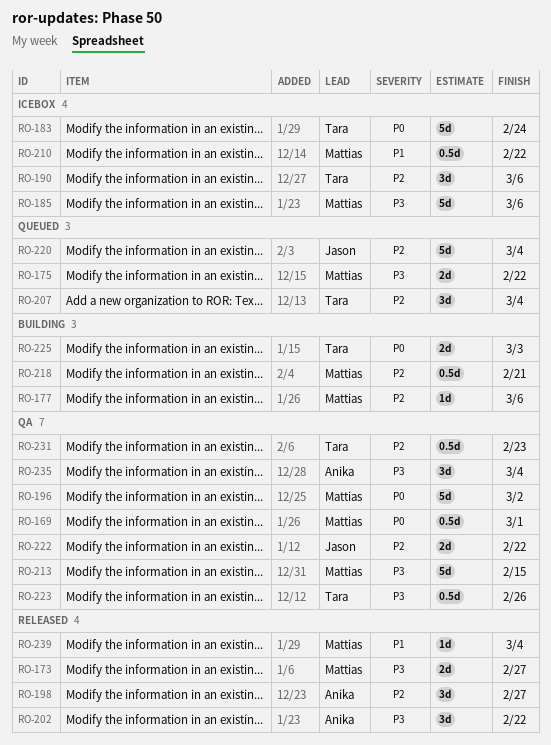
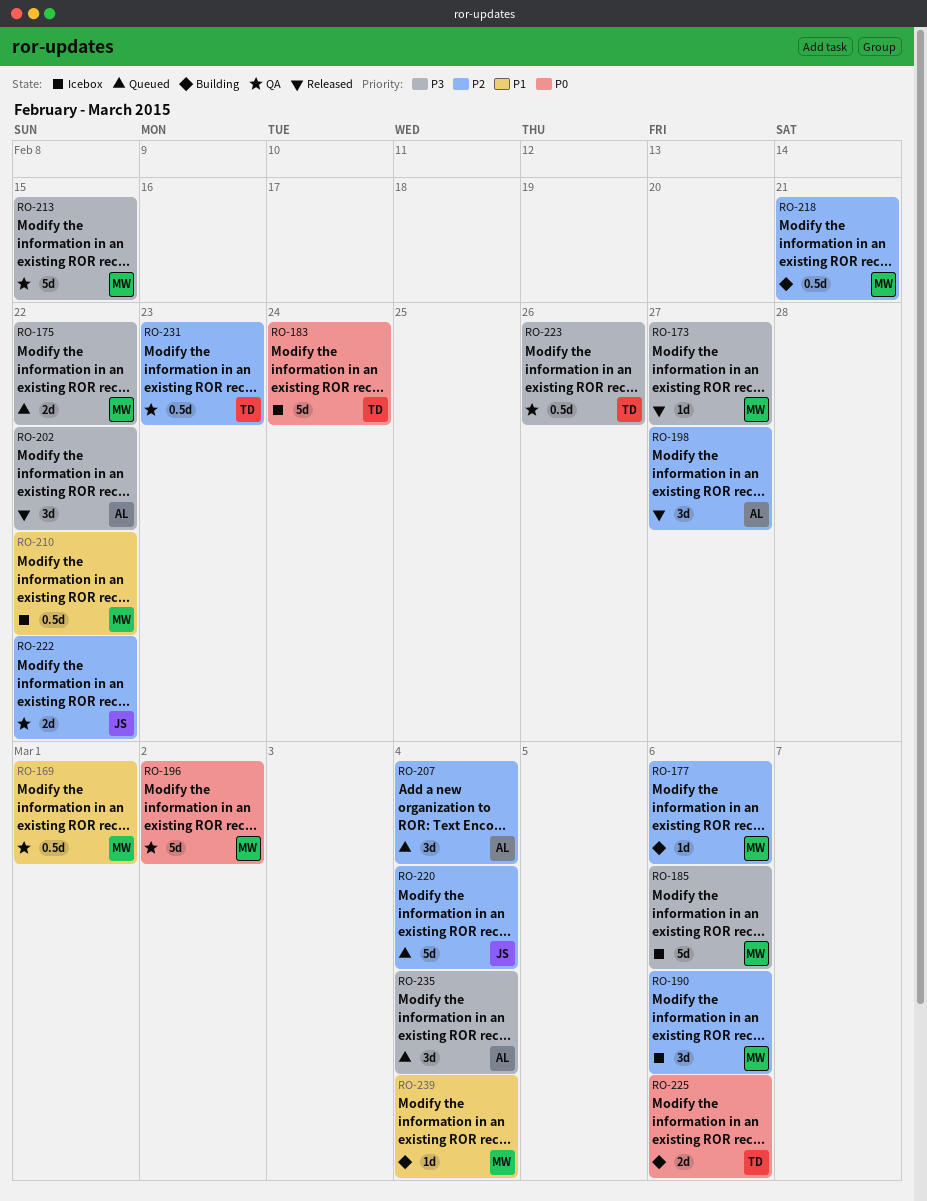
RO-169, priority: P0 -> P1
RO-173, estimate: 2d -> 1d
RO-190, owner: Tara -> Mattias
RO-207, owner: Tara -> Anika
RO-225, due: Mar 3 -> Mar 6
RO-235, status: QA -> Queued
RO-239, status: Released -> Building

